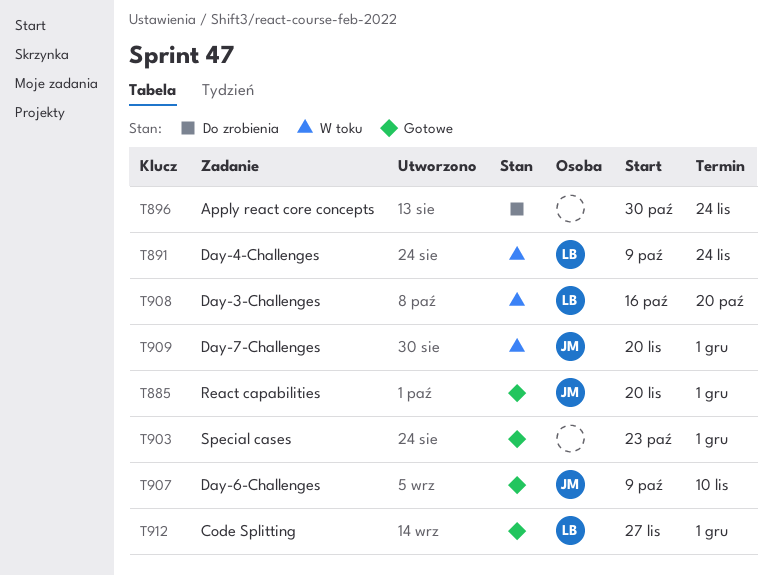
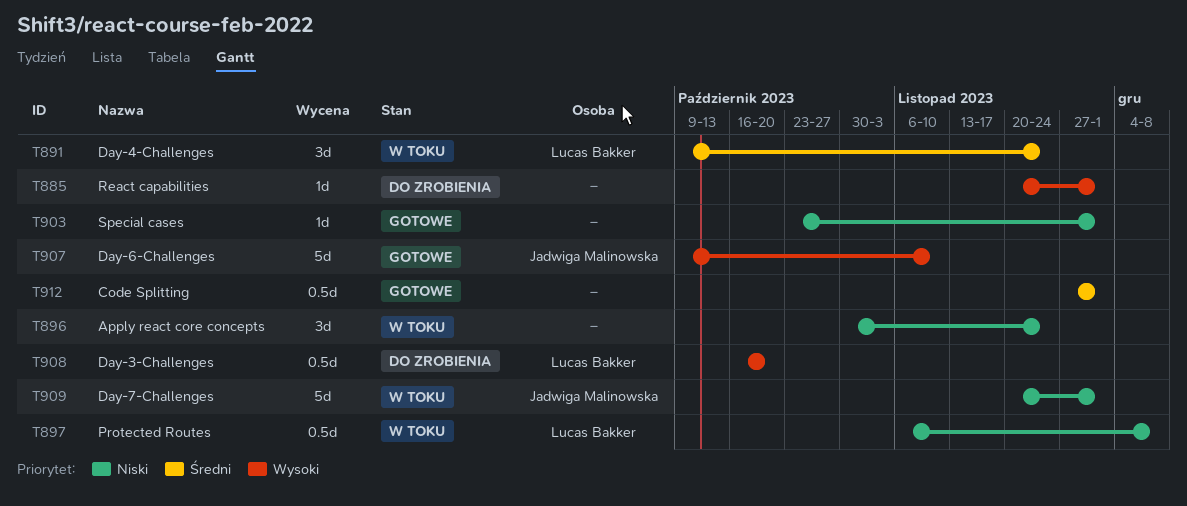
T885, status: Gotowe -> Do zrobienia
T885, owner: Jadwiga Malinowska -> none
T896, status: Do zrobienia -> W toku
T897: none -> present
T908, status: W toku -> Do zrobienia
T912, owner: Lucas Bakker -> none

